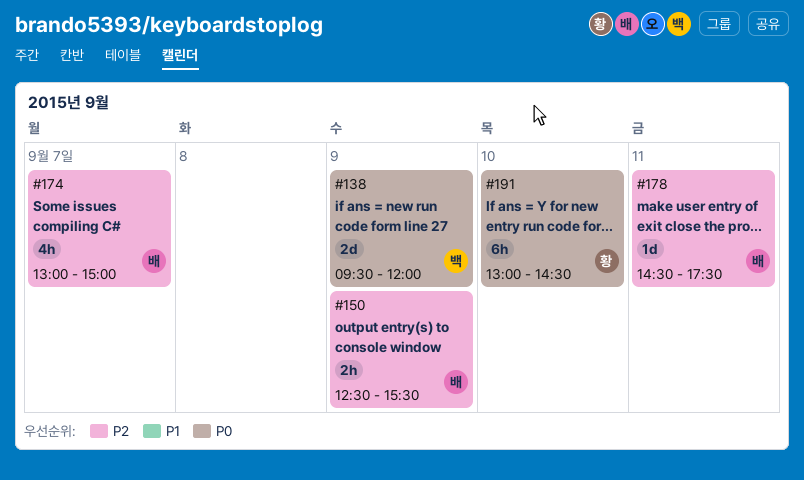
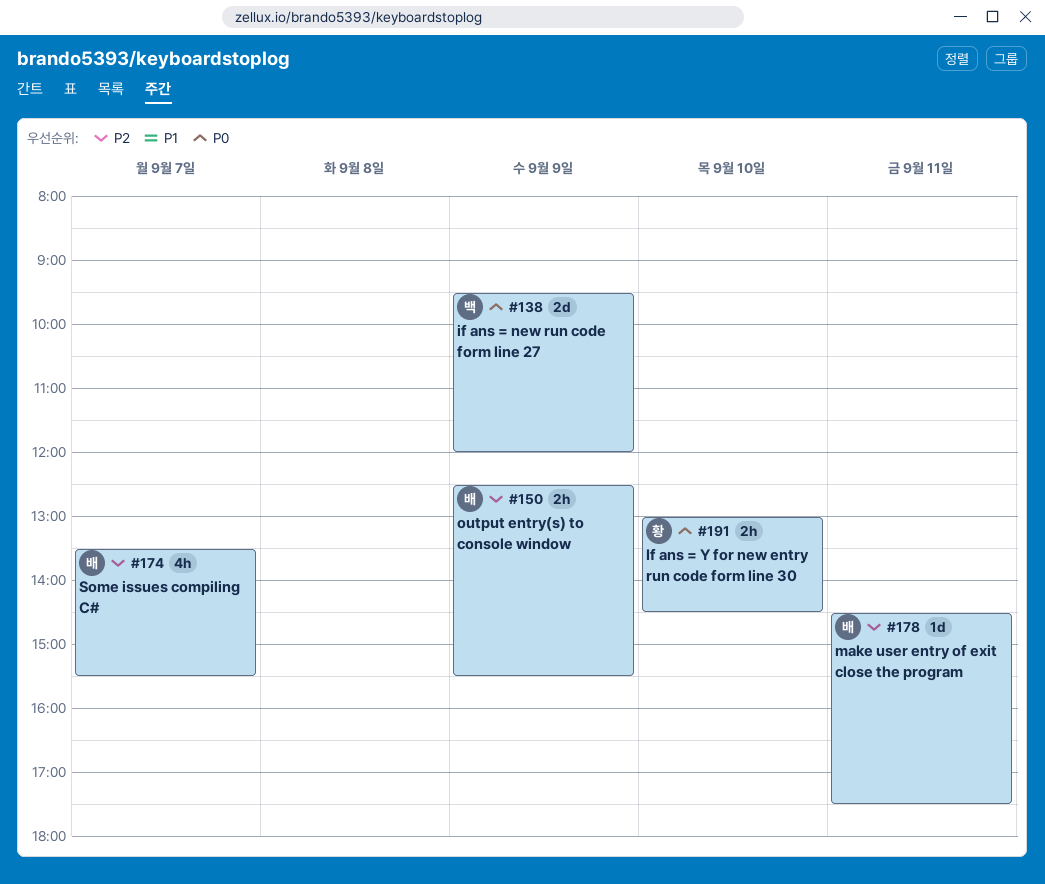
#174, begins: 13:00 -> 13:30
#174, ends: 15:00 -> 15:30
#191, estimate: 6h -> 2h

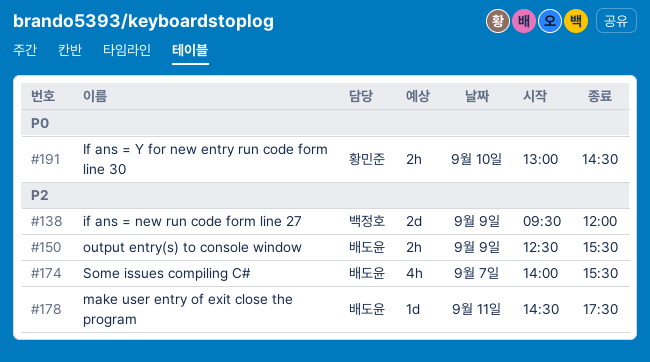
#138, priority: P0 -> P2
#174, begins: 13:30 -> 14:00

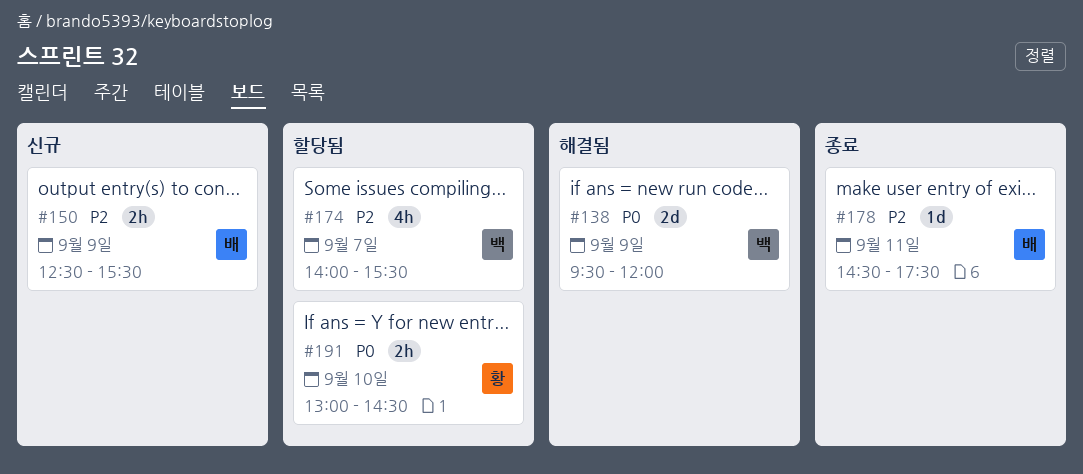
#138, priority: P2 -> P0
#174, owner: 배도윤 -> 백정호

